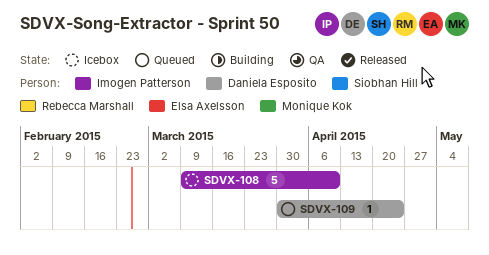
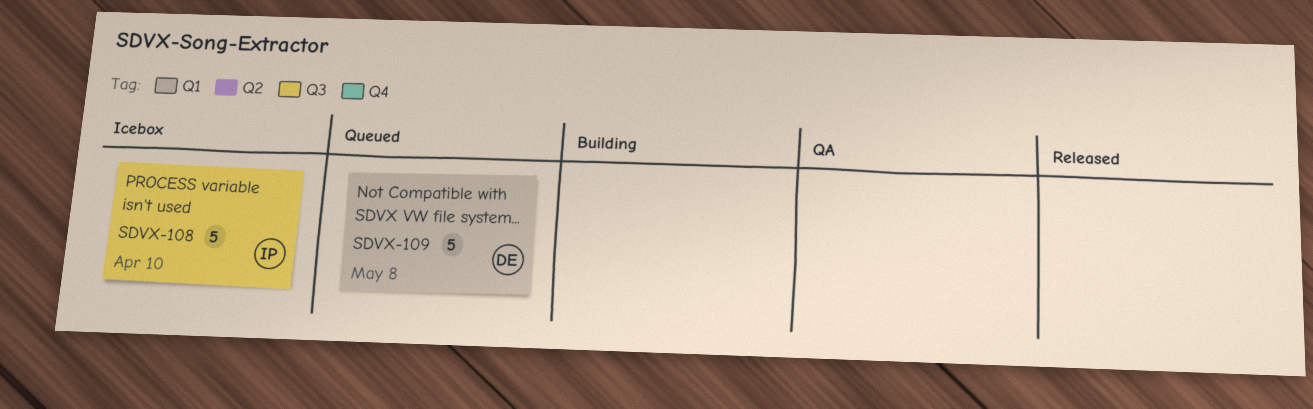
SDVX-109, estimate: 1 -> 5
SDVX-109, due: Apr 24 -> May 8

